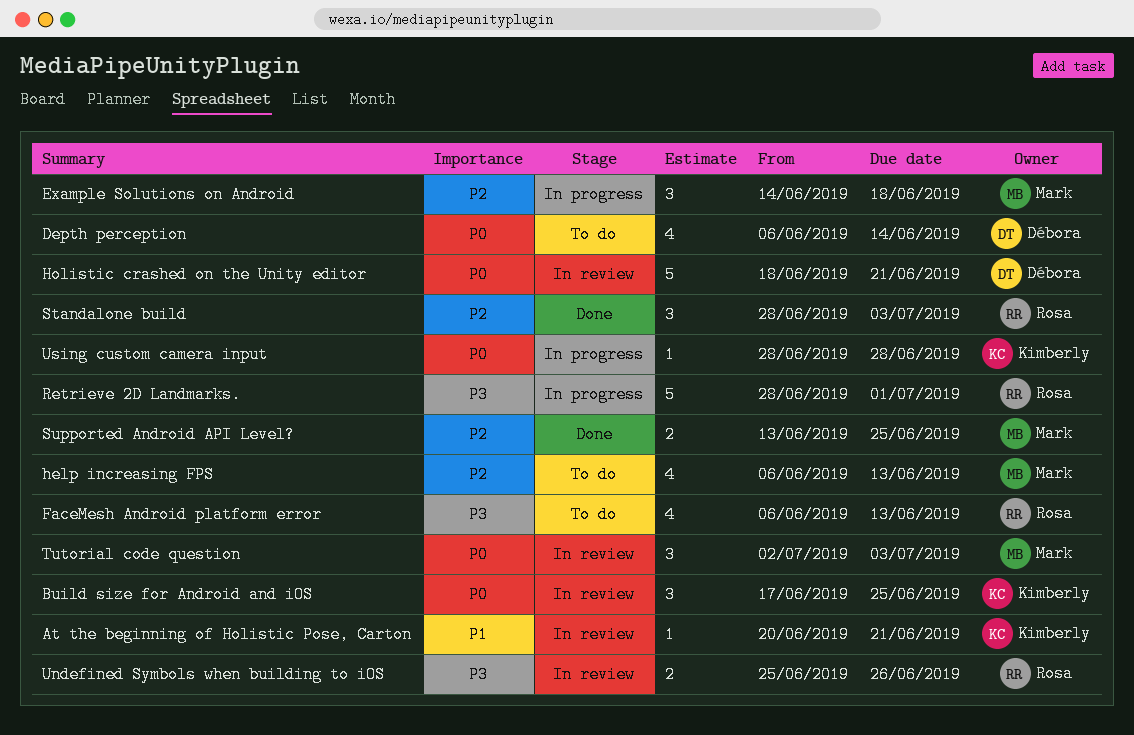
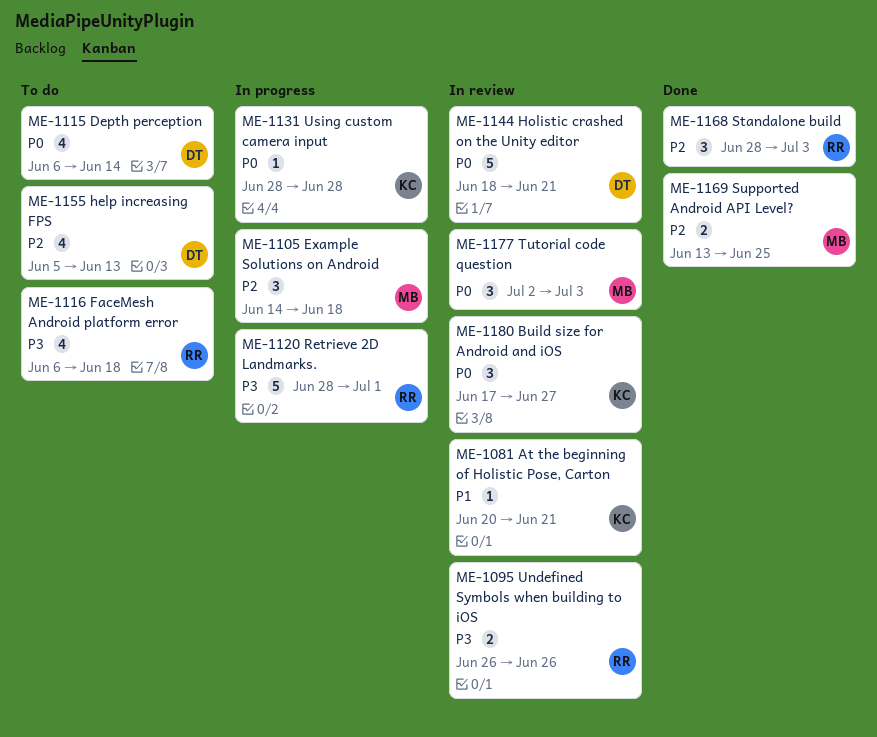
Build size for Android and iOS, due: Jun 25 -> Jun 27
FaceMesh Android platform error, due: Jun 13 -> Jun 18
help increasing FPS, owner: Mark -> Débora
help increasing FPS, start: Jun 6 -> Jun 5
Undefined Symbols when building to iOS, start: Jun 25 -> Jun 26

